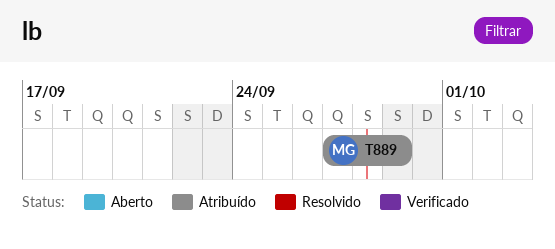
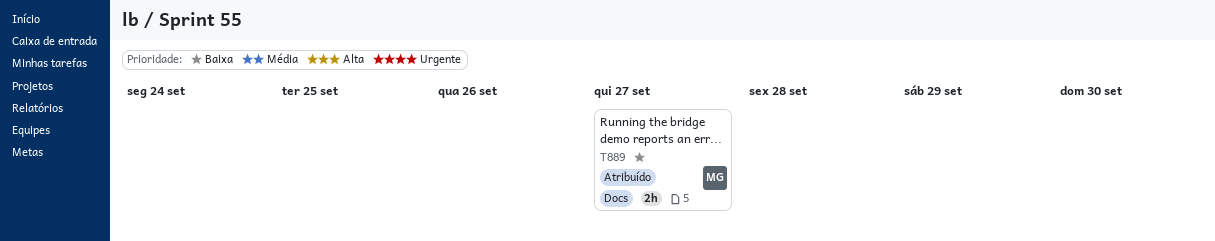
T889, due: Sep 29 -> Sep 27

